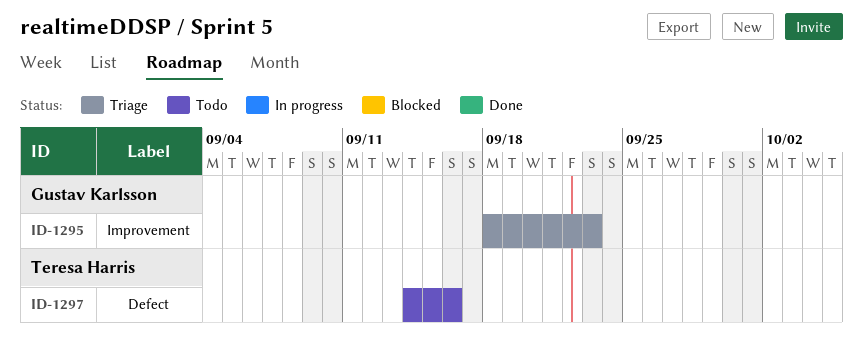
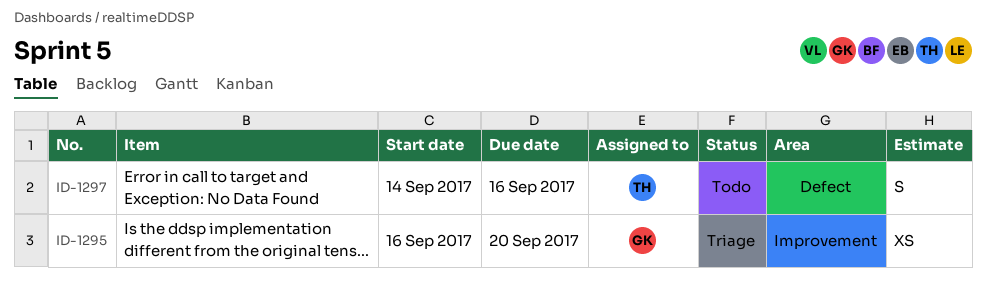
ID-1295, start: Sep 18 -> Sep 16
ID-1295, due: Sep 23 -> Sep 20

